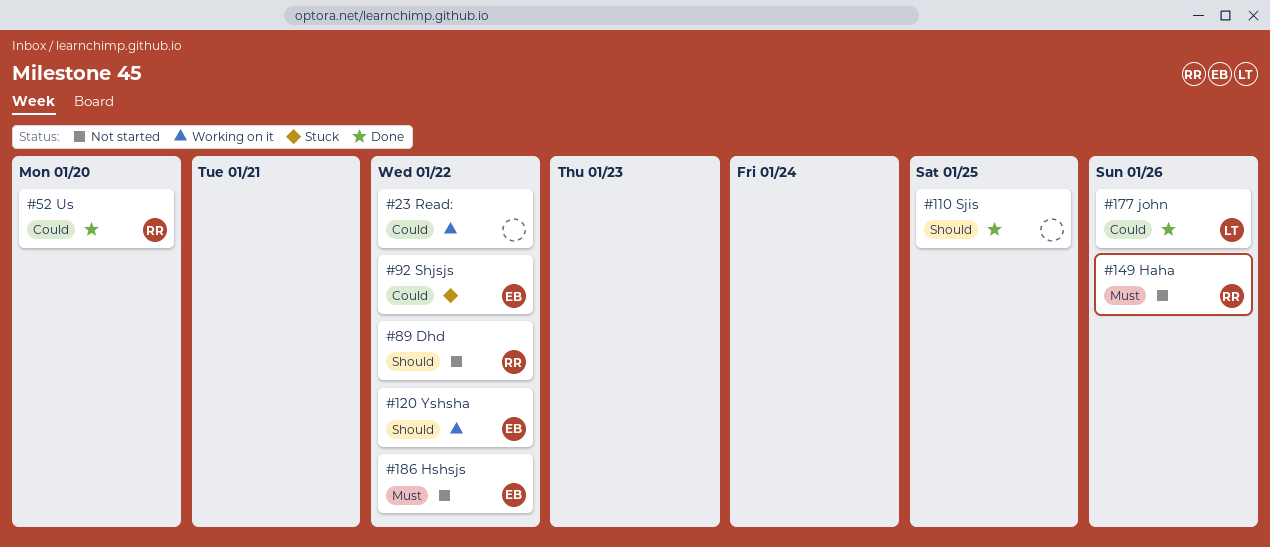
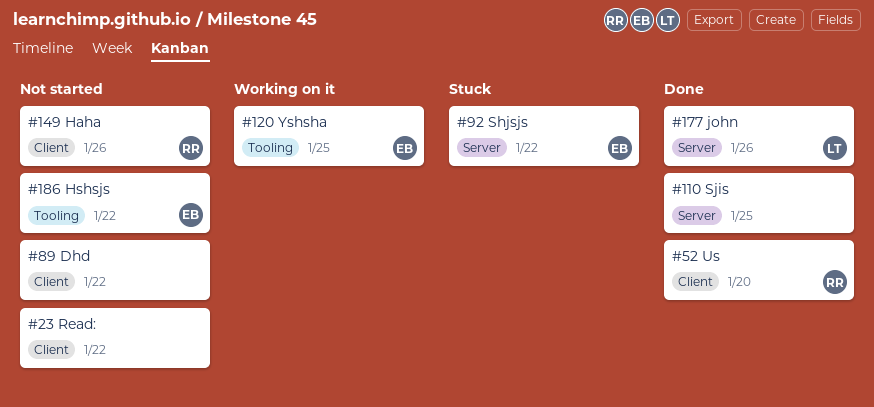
#23, status: Working on it -> Not started
#89, owner: RR -> none
#120, due: Jan 22 -> Jan 25

